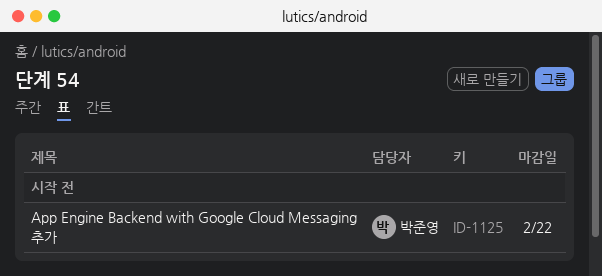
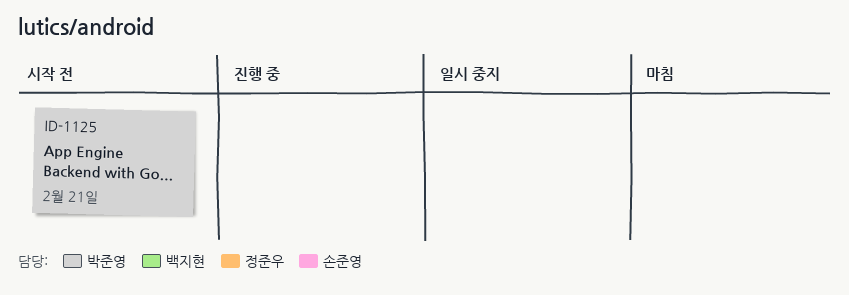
ID-1125, due: Feb 22 -> Feb 21

